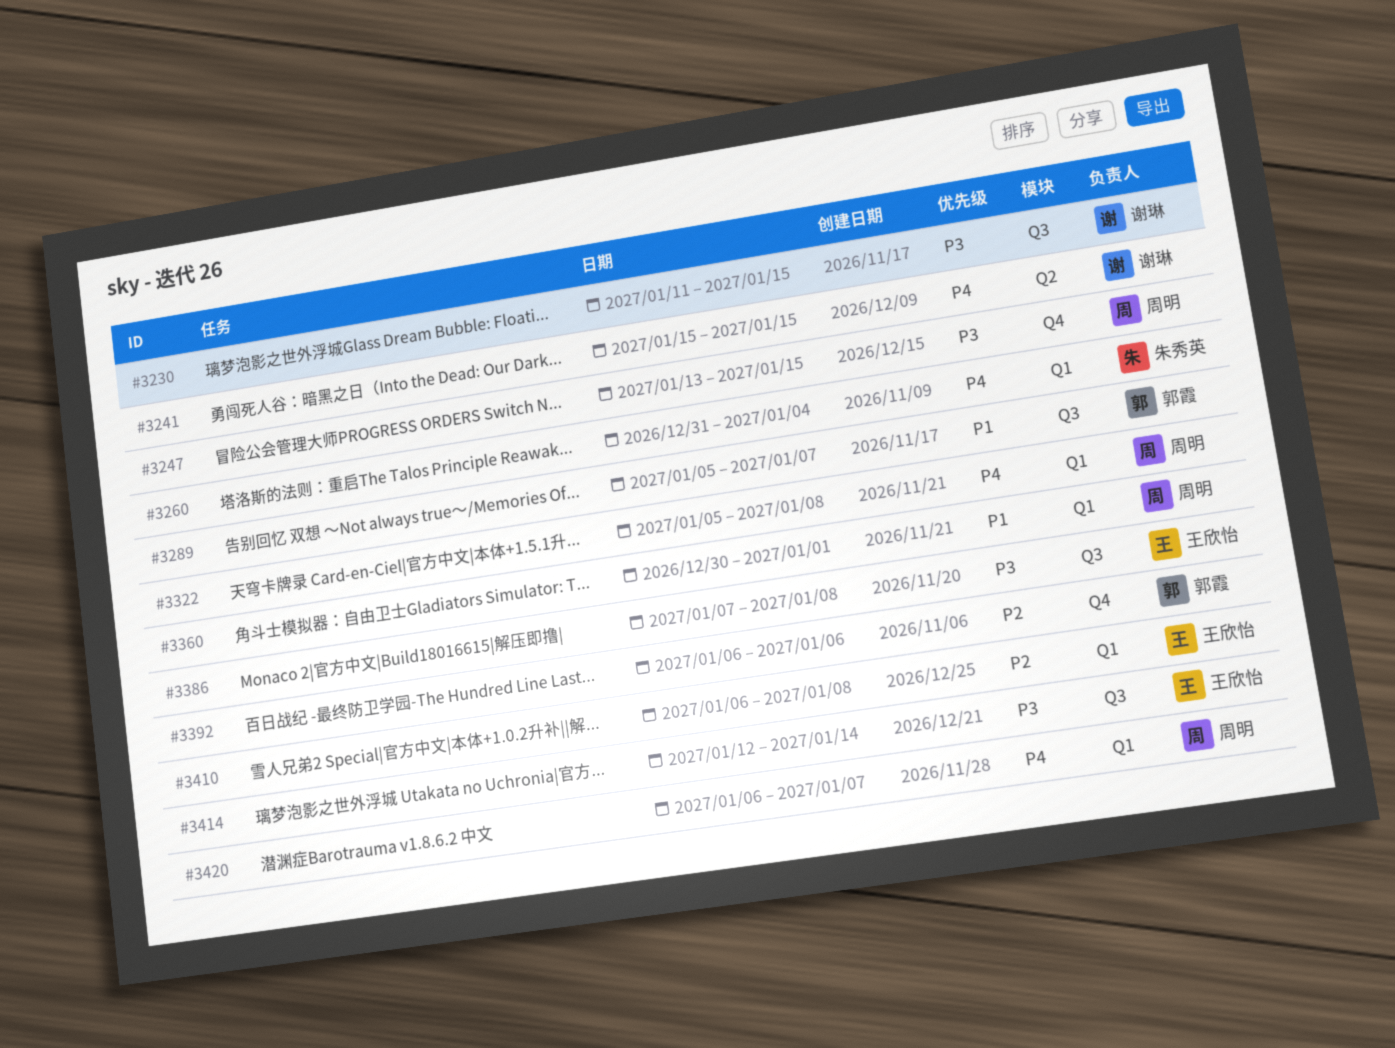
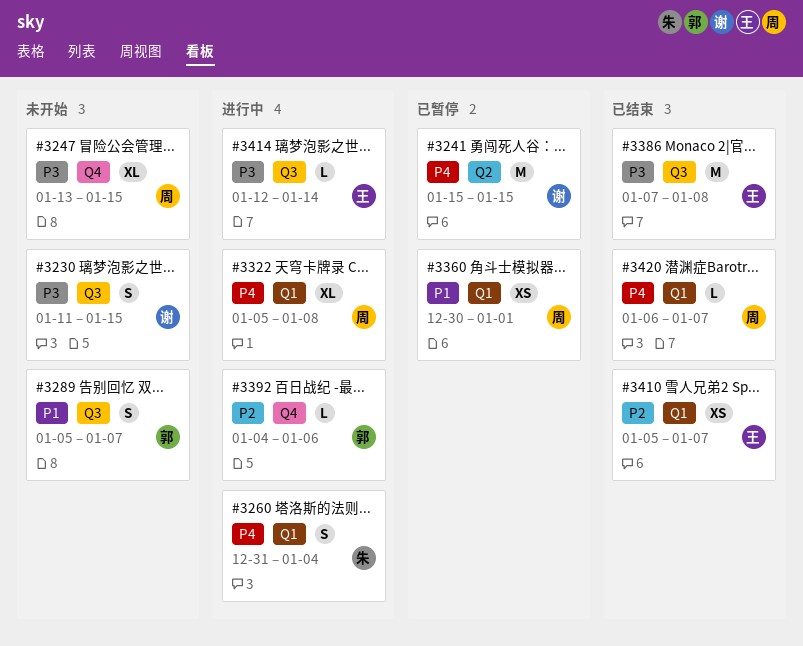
#3392, start: Jan 6 -> Jan 4
#3410, start: Jan 6 -> Jan 5
#3410, due: Jan 8 -> Jan 7

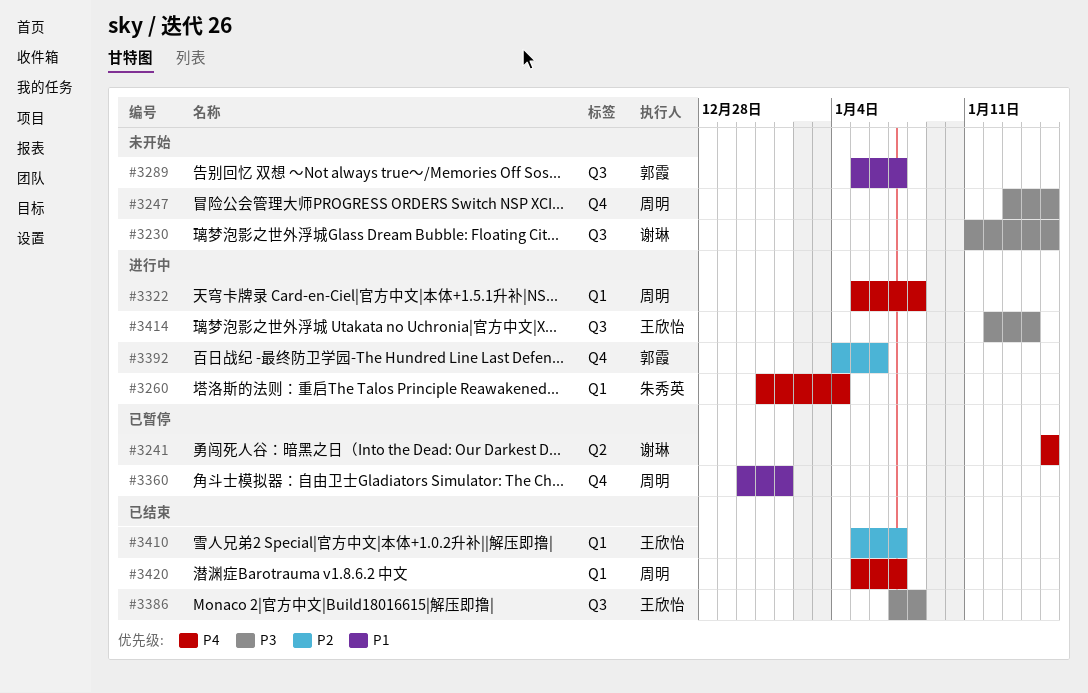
#3360, label: Q1 -> Q4
#3420, start: Jan 6 -> Jan 5

